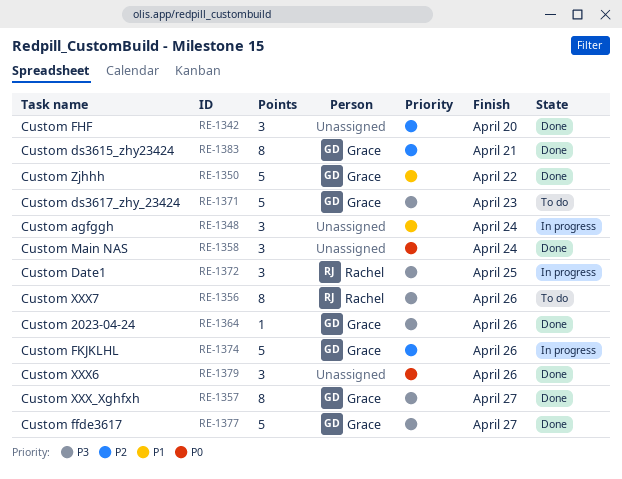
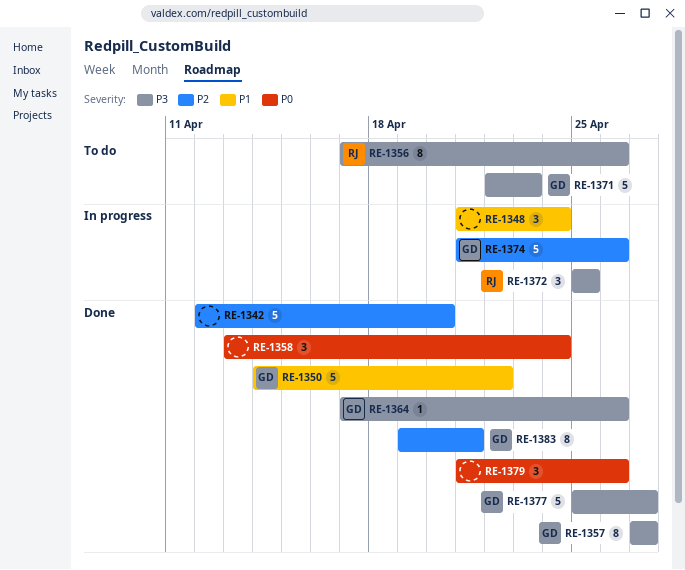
RE-1342, estimate: 3 -> 5

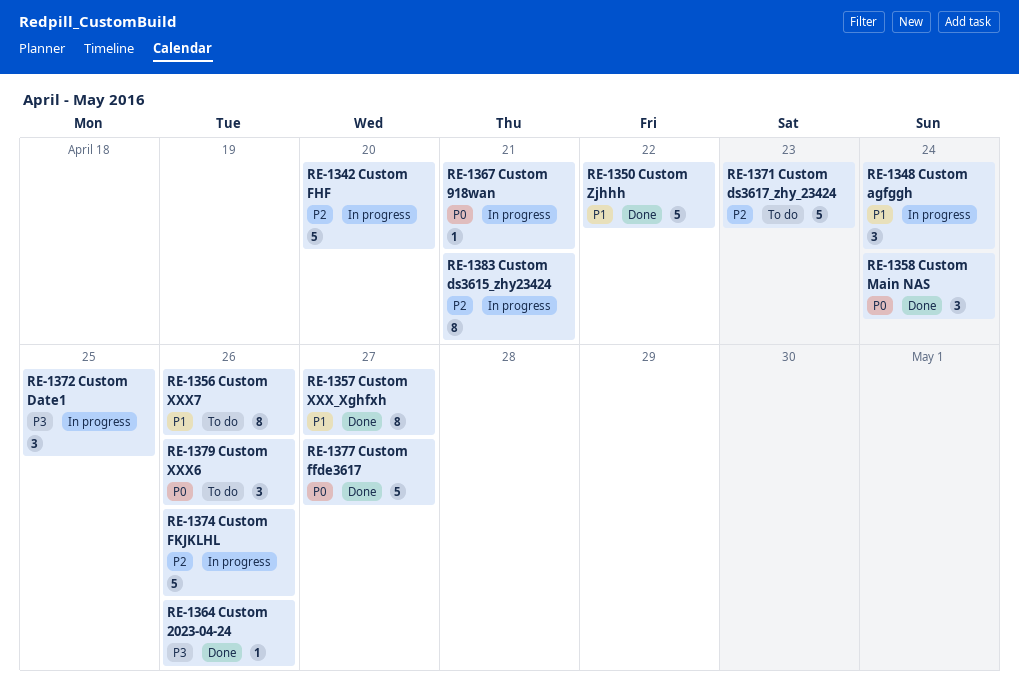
RE-1342, status: Done -> In progress
RE-1356, priority: P3 -> P1
RE-1357, priority: P3 -> P1
RE-1367: none -> present
RE-1371, priority: P3 -> P2
RE-1377, priority: P3 -> P0
RE-1379, status: Done -> To do
RE-1383, status: Done -> In progress

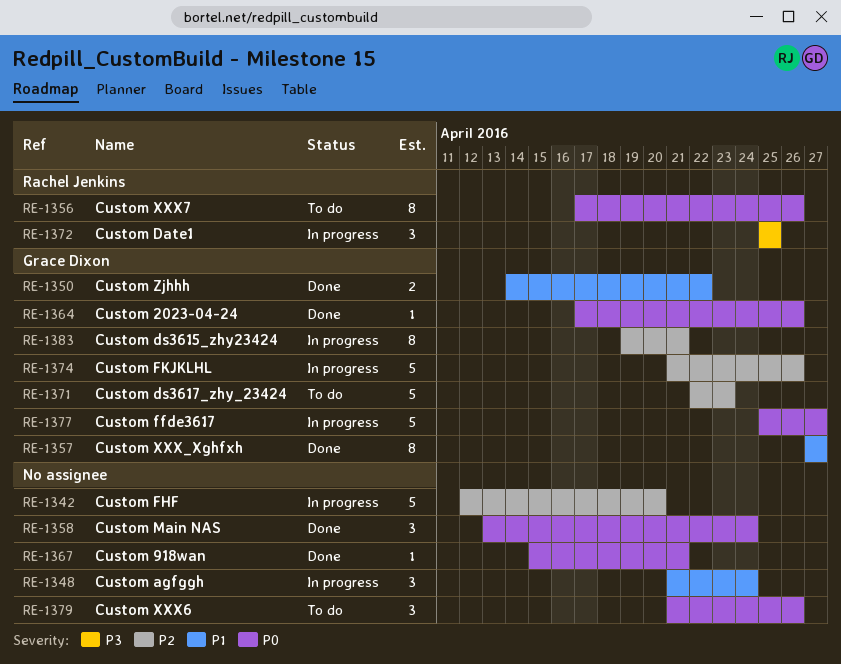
RE-1350, estimate: 5 -> 2
RE-1356, priority: P1 -> P0
RE-1364, priority: P3 -> P0
RE-1367, status: In progress -> Done
RE-1377, status: Done -> In progress

